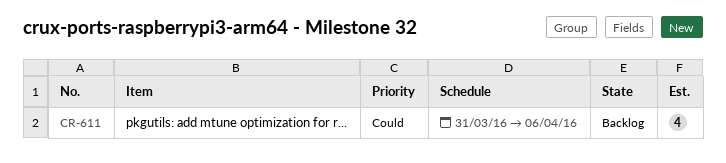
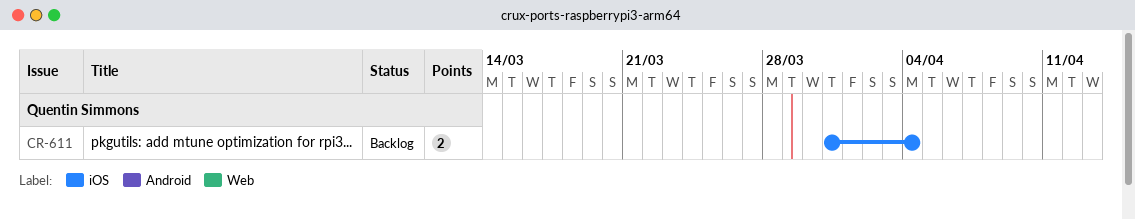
CR-611, estimate: 4 -> 2
CR-611, due: Apr 6 -> Apr 4

